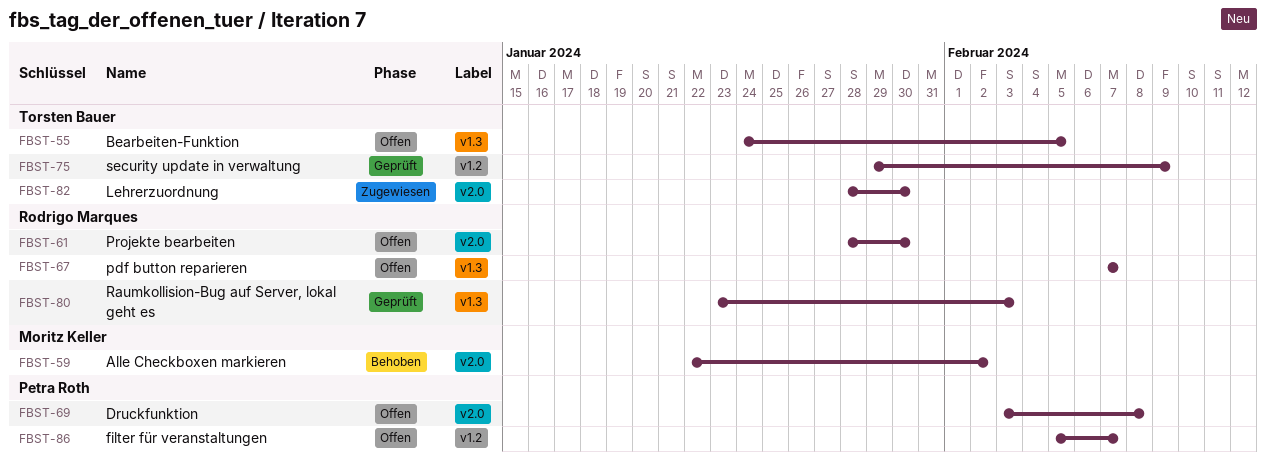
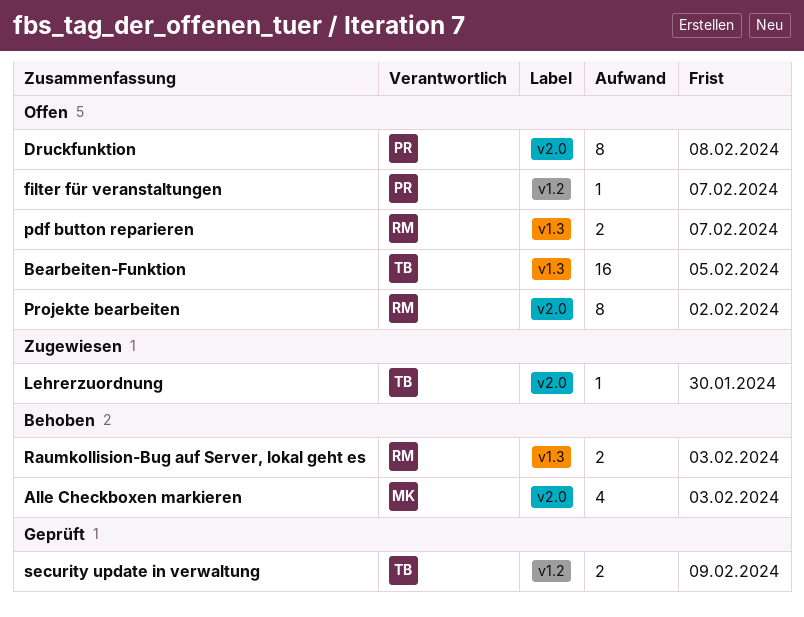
Alle Checkboxen markieren, due: Feb 2 -> Feb 3
Projekte bearbeiten, due: Jan 30 -> Feb 2
Raumkollision-Bug auf Server, lokal geht es, status: Geprüft -> Behoben

